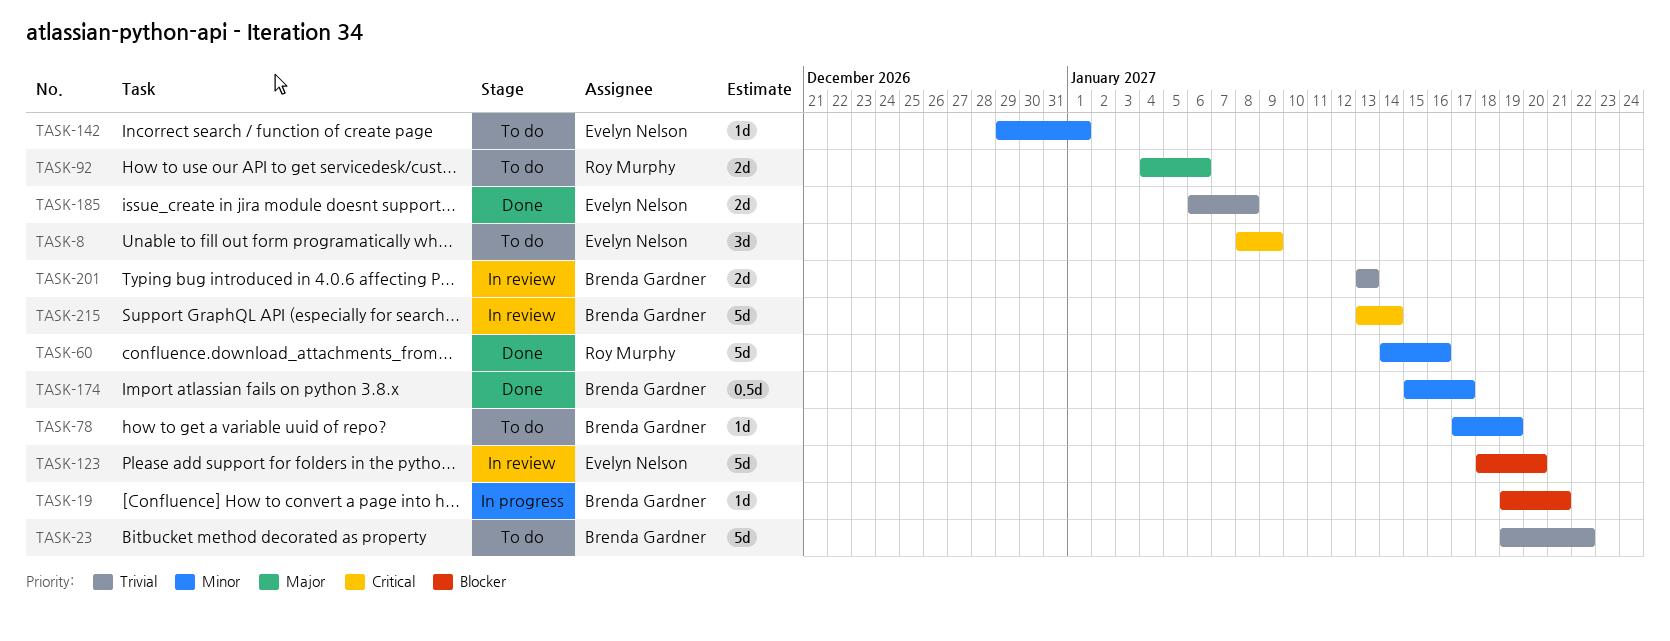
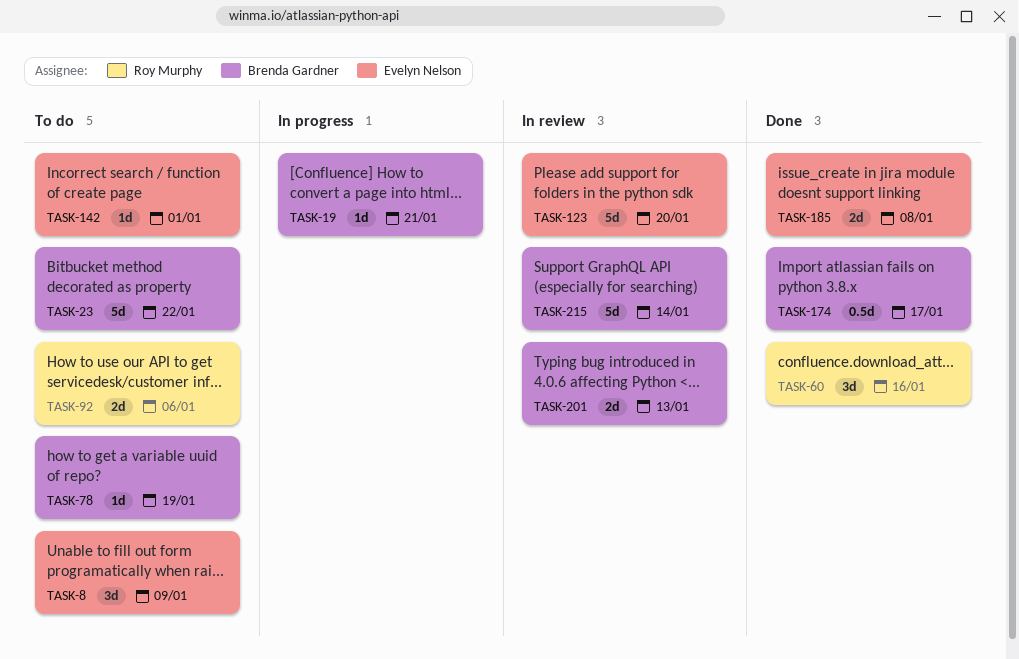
TASK-60, estimate: 5d -> 3d

